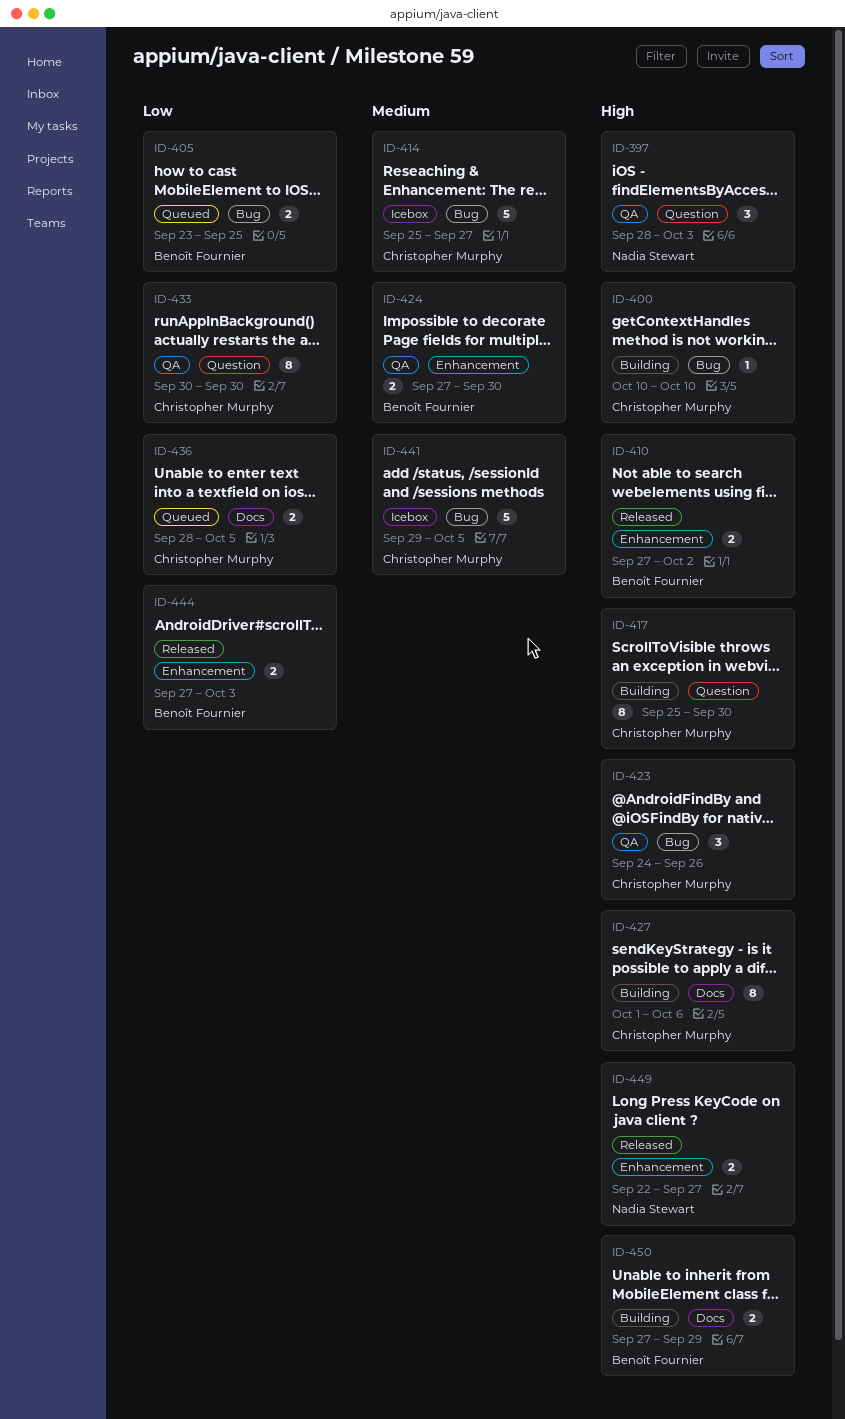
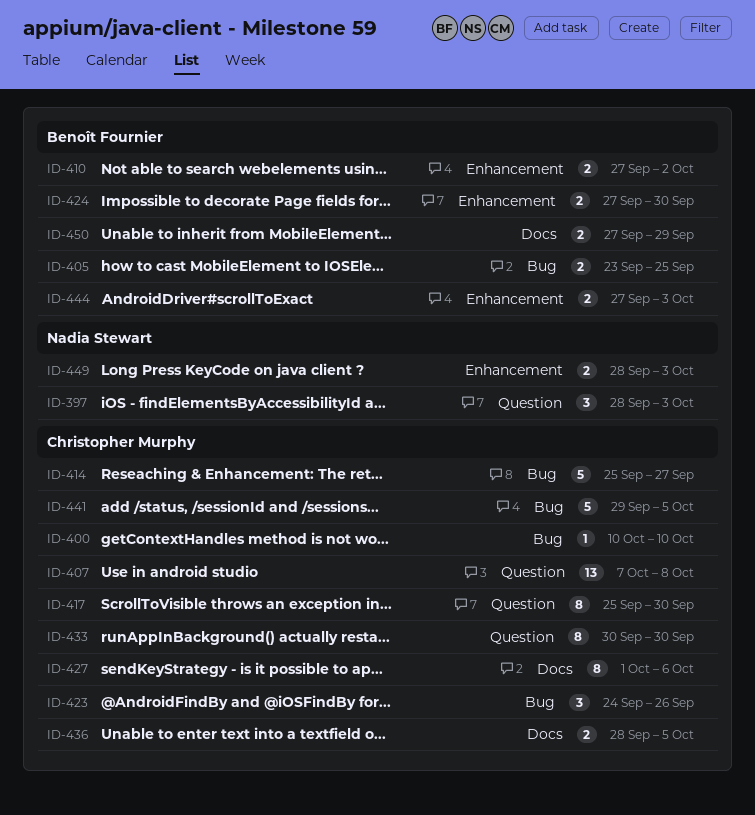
ID-407: none -> present
ID-449, start: Sep 22 -> Sep 28
ID-449, due: Sep 27 -> Oct 3

